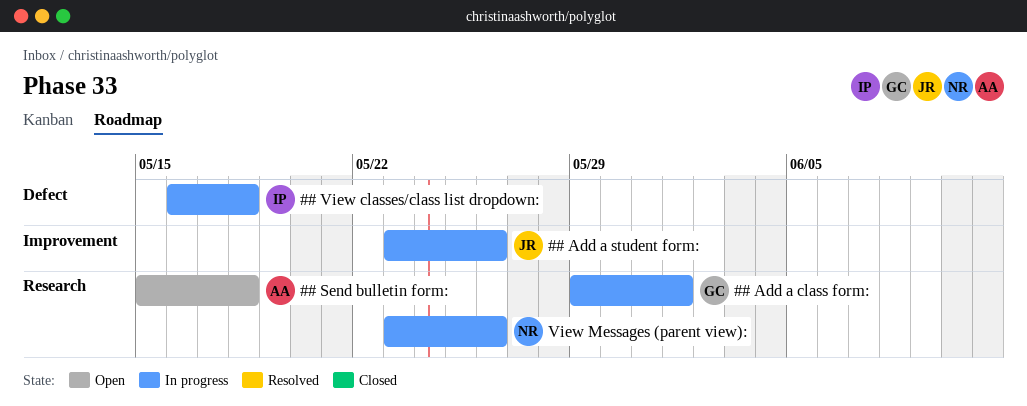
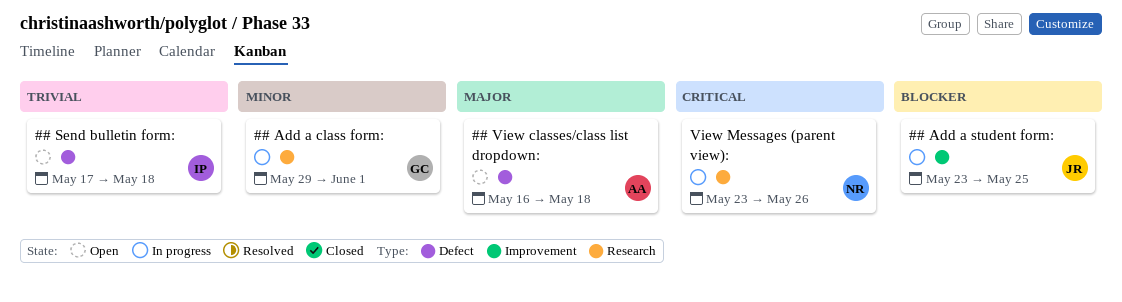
## Add a student form:, due: May 26 -> May 25
## Send bulletin form:, owner: AA -> IP
## Send bulletin form:, label: Research -> Defect
## Send bulletin form:, start: May 15 -> May 17
## View classes/class list dropdown:, status: In progress -> Open
## View classes/class list dropdown:, owner: IP -> AA

